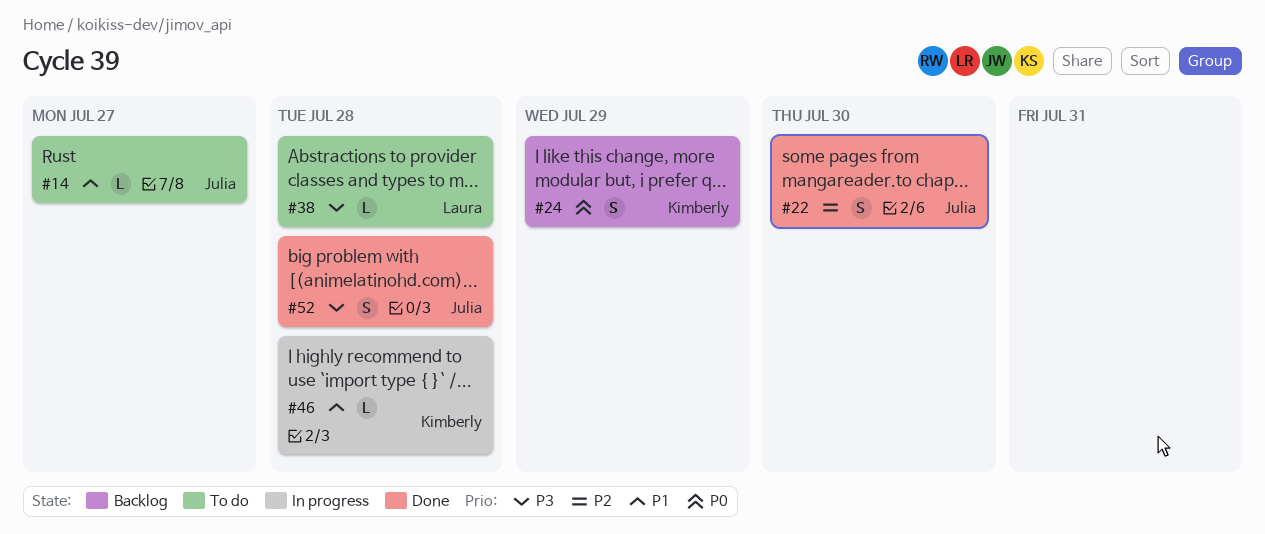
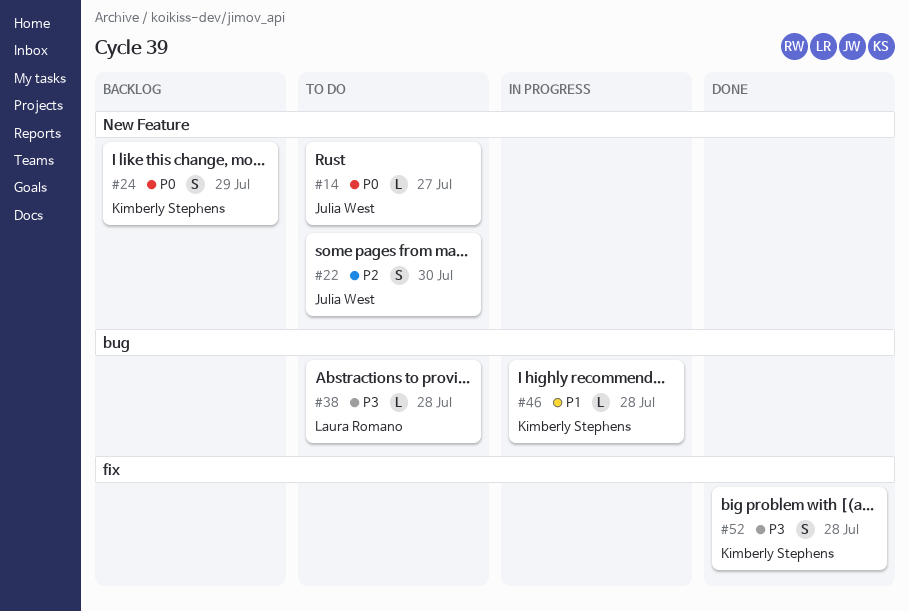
#14, priority: P1 -> P0
#22, status: Done -> To do
#52, owner: Julia West -> Kimberly Stephens

